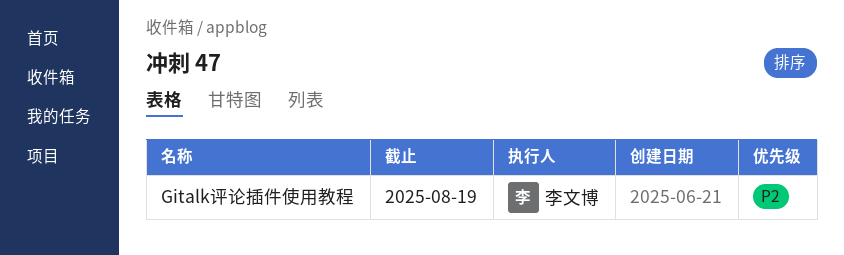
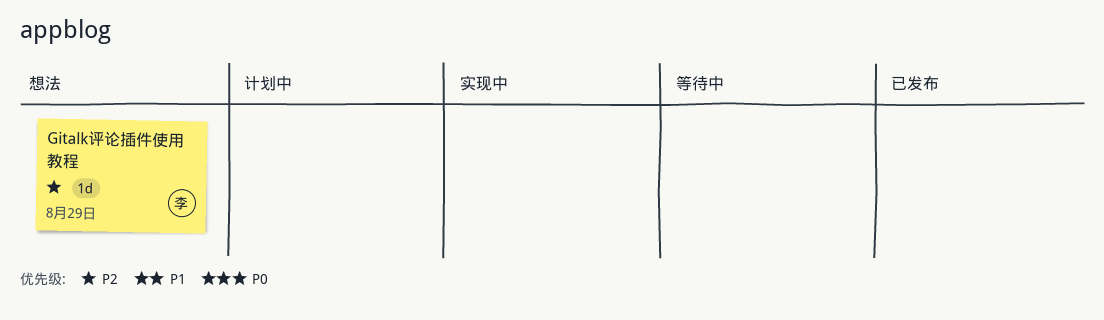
Gitalk评论插件使用教程, due: Aug 19 -> Aug 29

